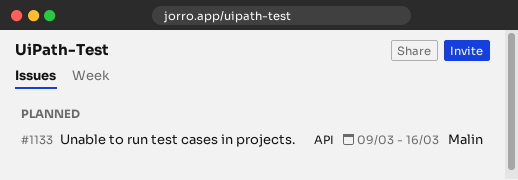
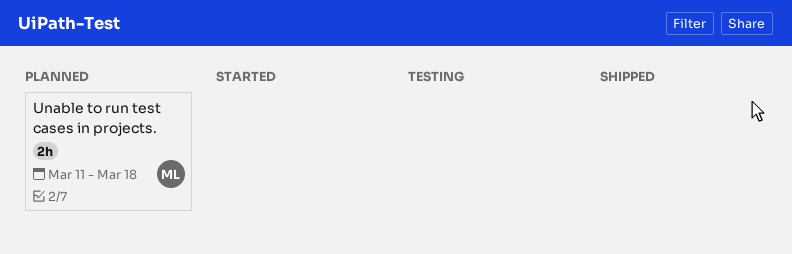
Unable to run test cases in projects., start: Mar 9 -> Mar 11
Unable to run test cases in projects., due: Mar 16 -> Mar 18

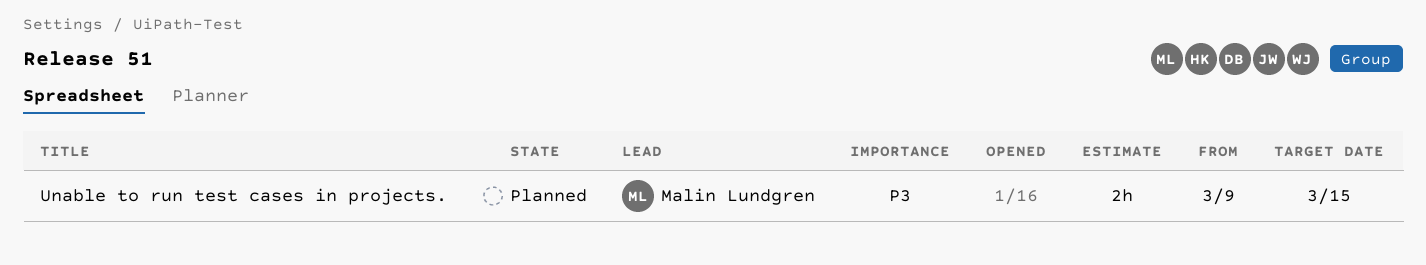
Unable to run test cases in projects., start: Mar 11 -> Mar 9
Unable to run test cases in projects., due: Mar 18 -> Mar 15

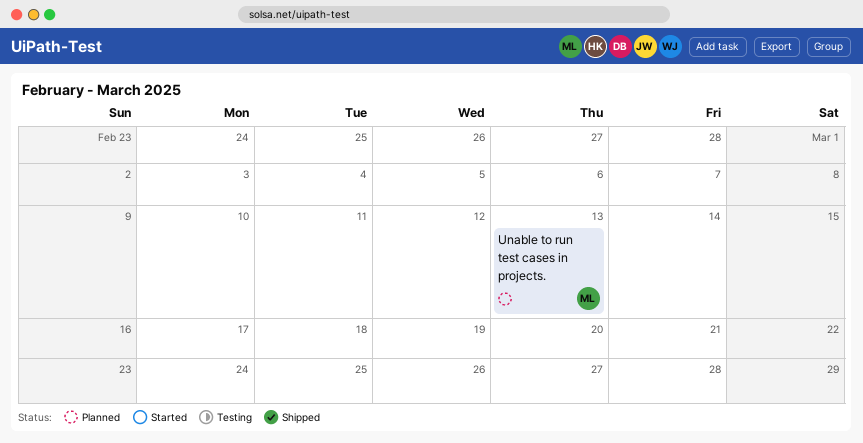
Unable to run test cases in projects., due: Mar 15 -> Mar 13

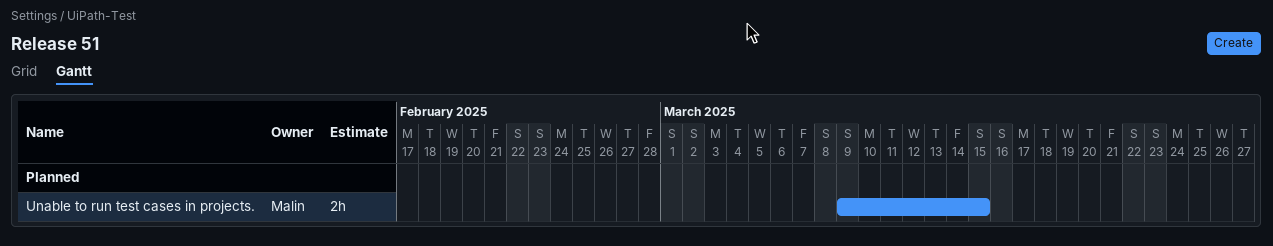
Unable to run test cases in projects., due: Mar 13 -> Mar 15

